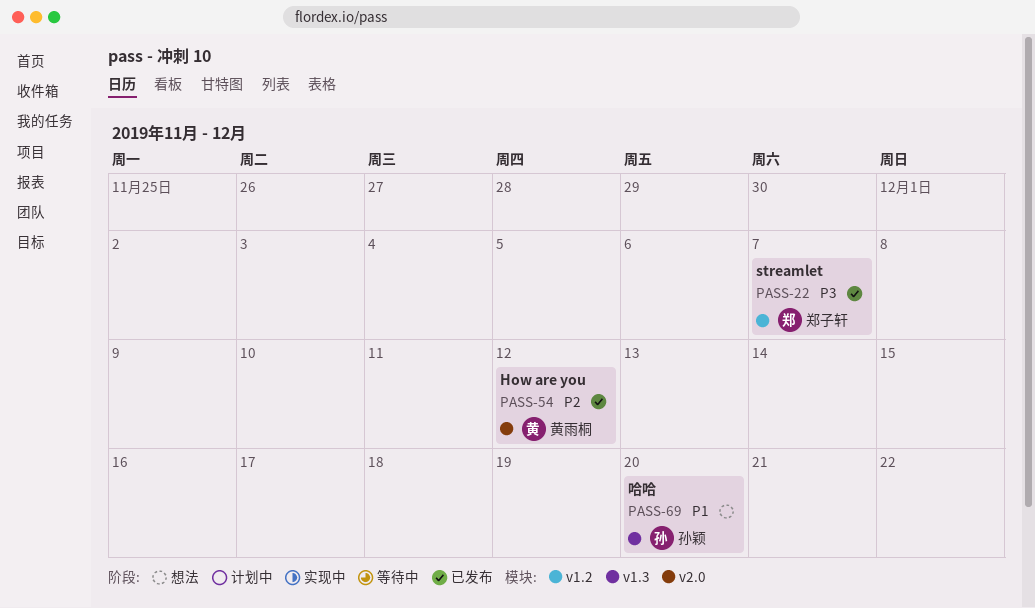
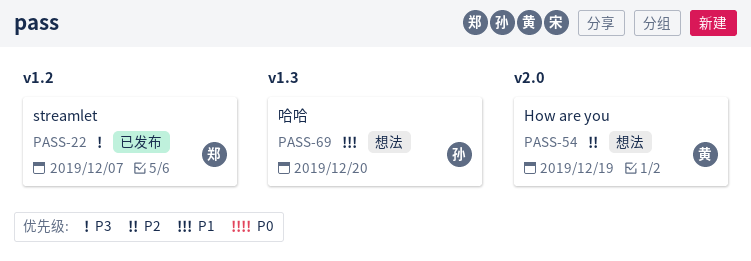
PASS-54, status: 已发布 -> 想法
PASS-54, due: Dec 12 -> Dec 19

